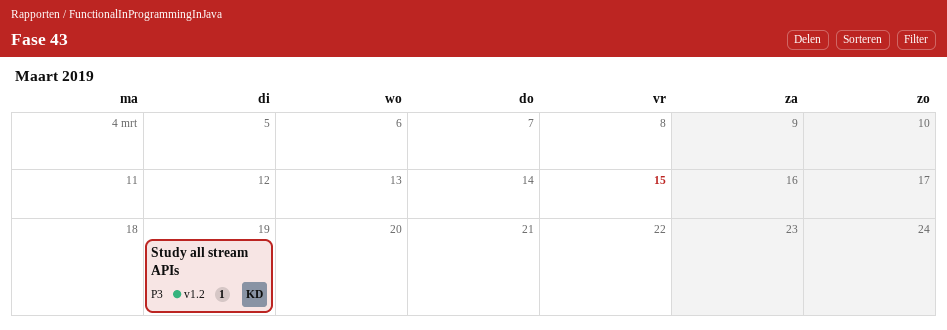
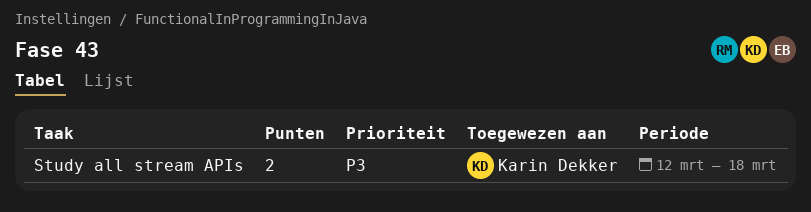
Study all stream APIs, estimate: 1 -> 2
Study all stream APIs, due: Mar 19 -> Mar 18

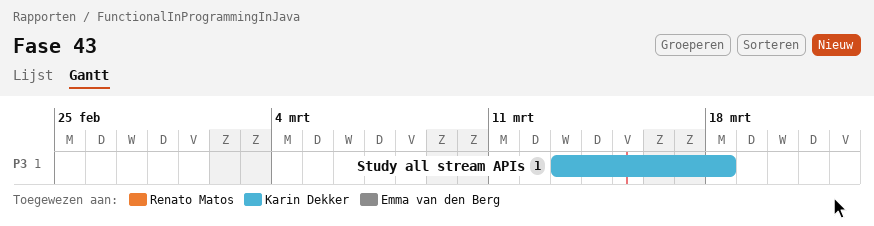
Study all stream APIs, estimate: 2 -> 1
Study all stream APIs, start: Mar 12 -> Mar 13

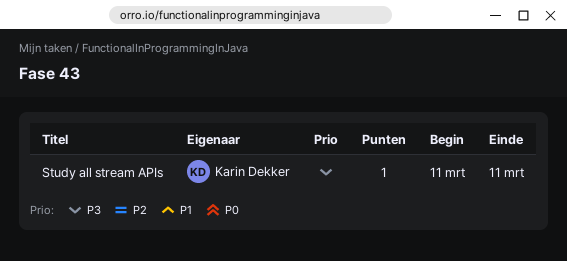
Study all stream APIs, start: Mar 13 -> Mar 11
Study all stream APIs, due: Mar 18 -> Mar 11

